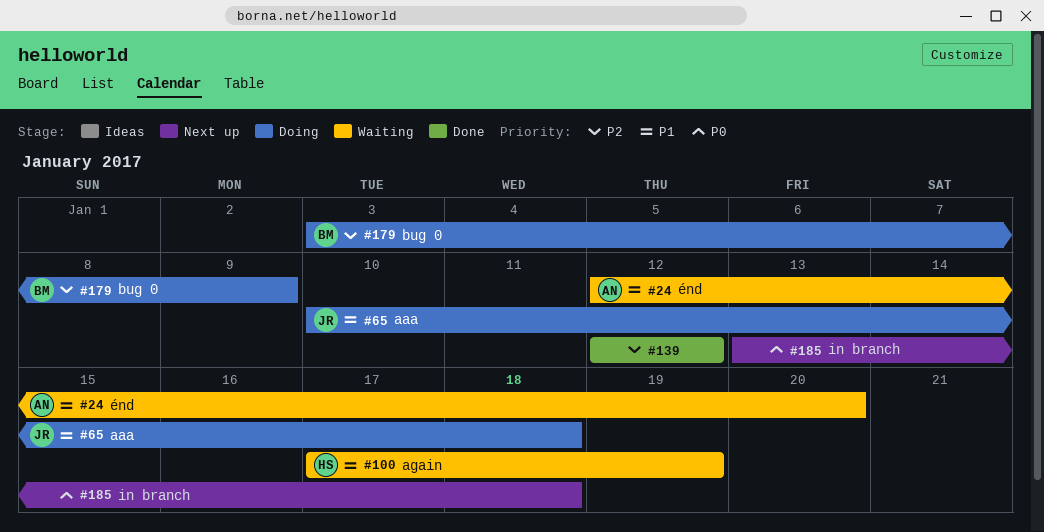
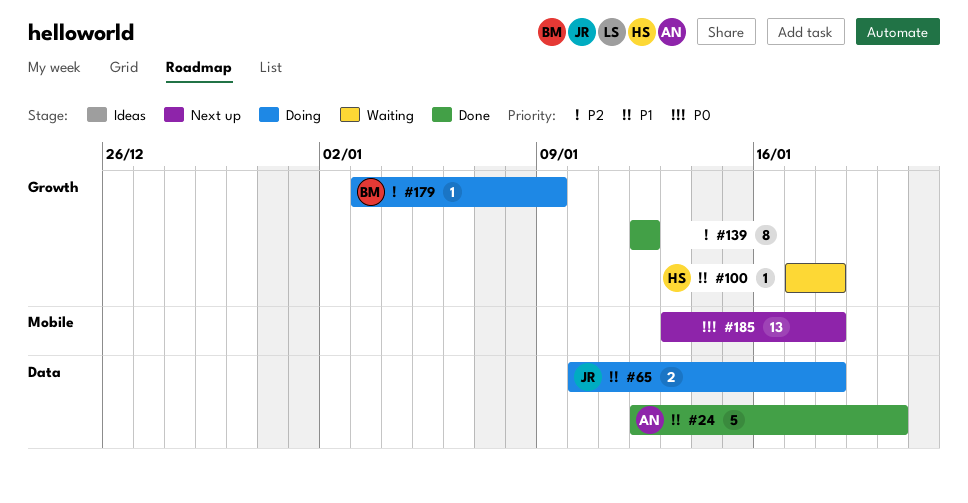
#24, status: Waiting -> Done
#100, due: Jan 19 -> Jan 18

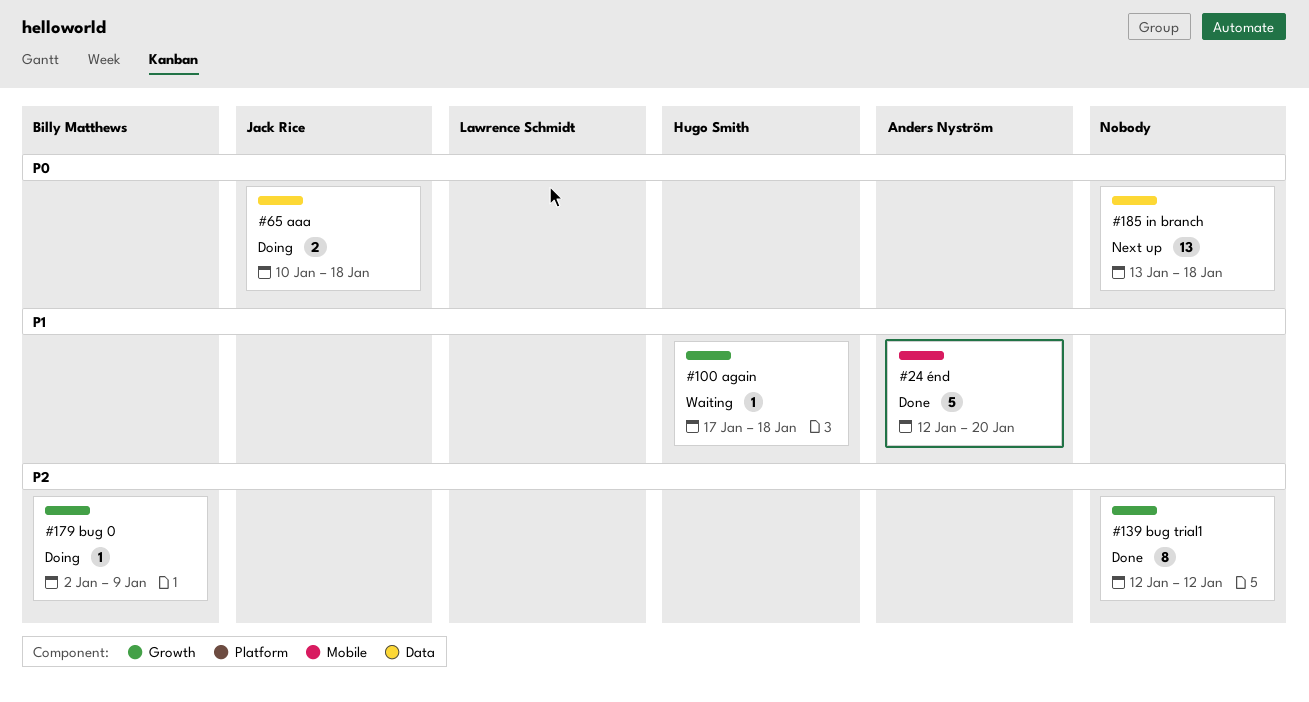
#24, label: Data -> Mobile
#65, priority: P1 -> P0
#179, start: Jan 3 -> Jan 2
#185, label: Mobile -> Data

